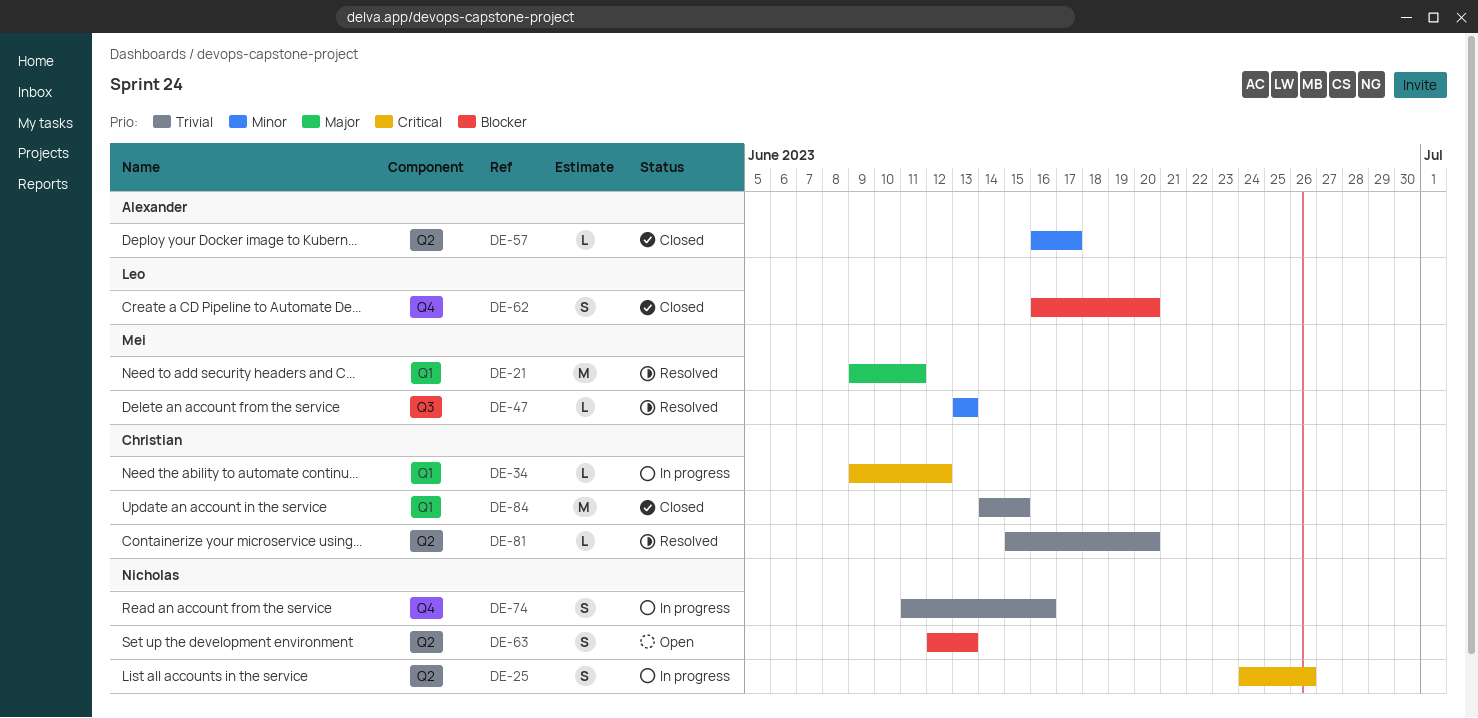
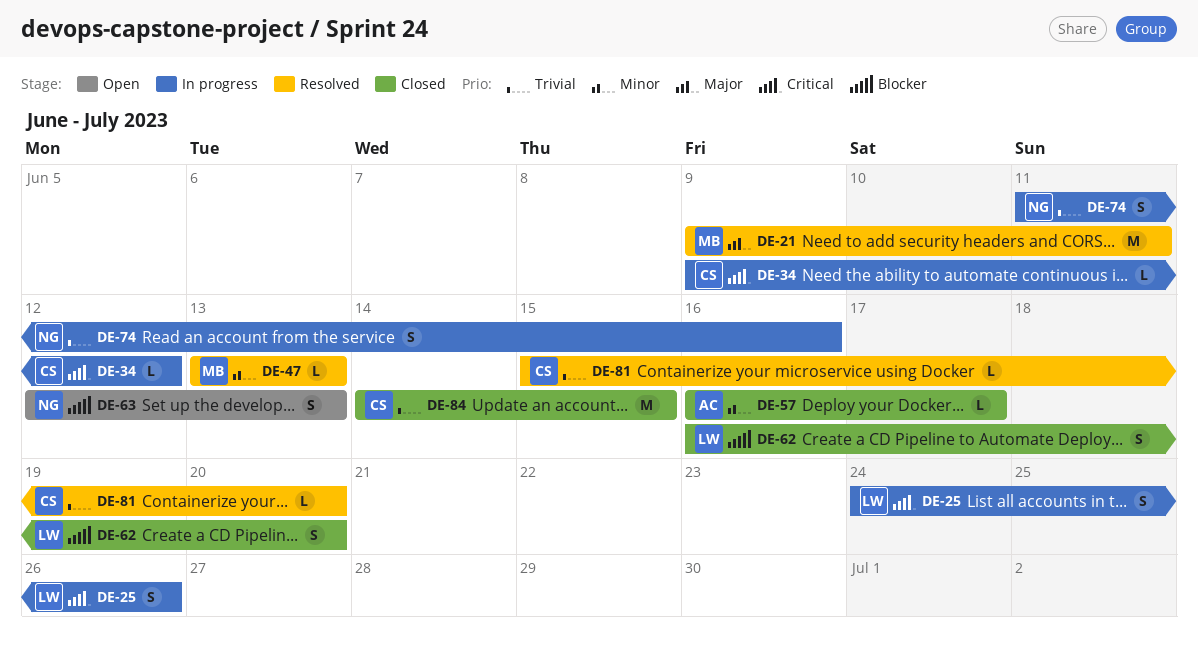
DE-25, owner: Nicholas -> Leo

